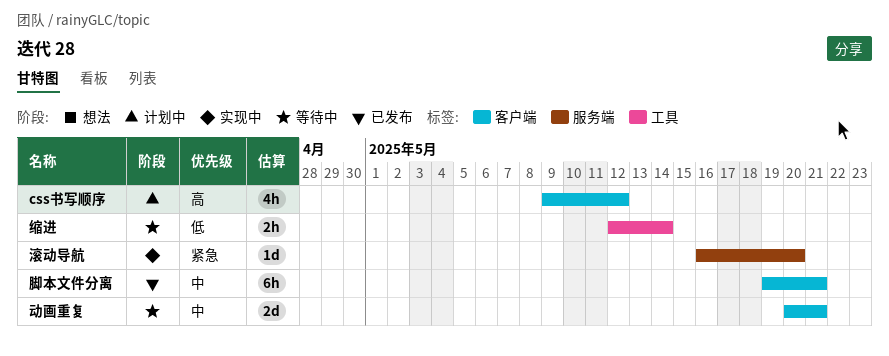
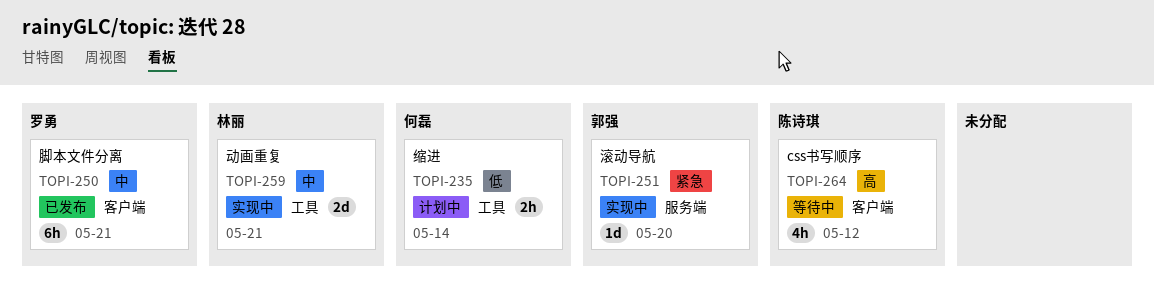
css书写顺序, status: 计划中 -> 等待中
动画重复, status: 等待中 -> 实现中
动画重复, label: 客户端 -> 工具
缩进, status: 等待中 -> 计划中

